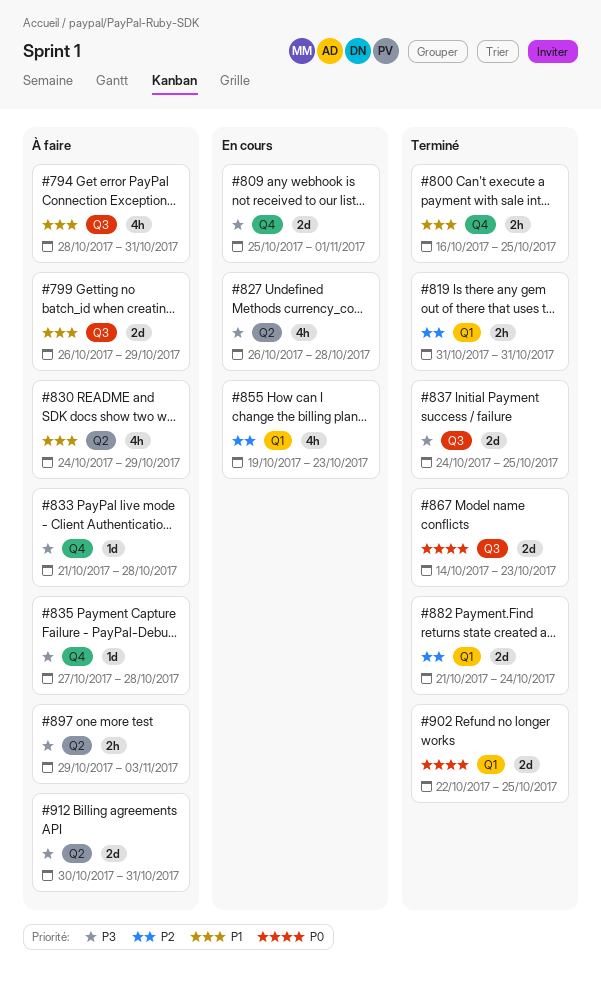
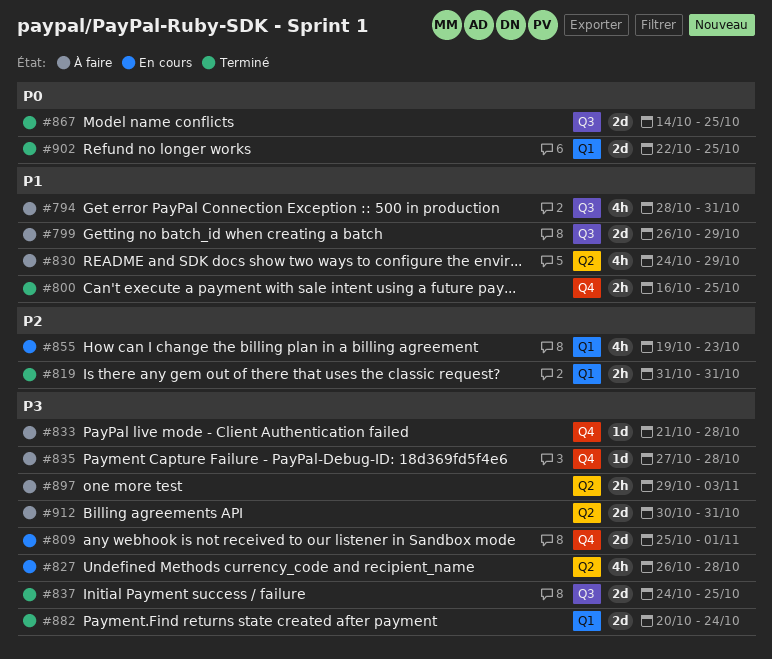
#867, due: Oct 23 -> Oct 25
#882, priority: P2 -> P3
#882, start: Oct 21 -> Oct 20

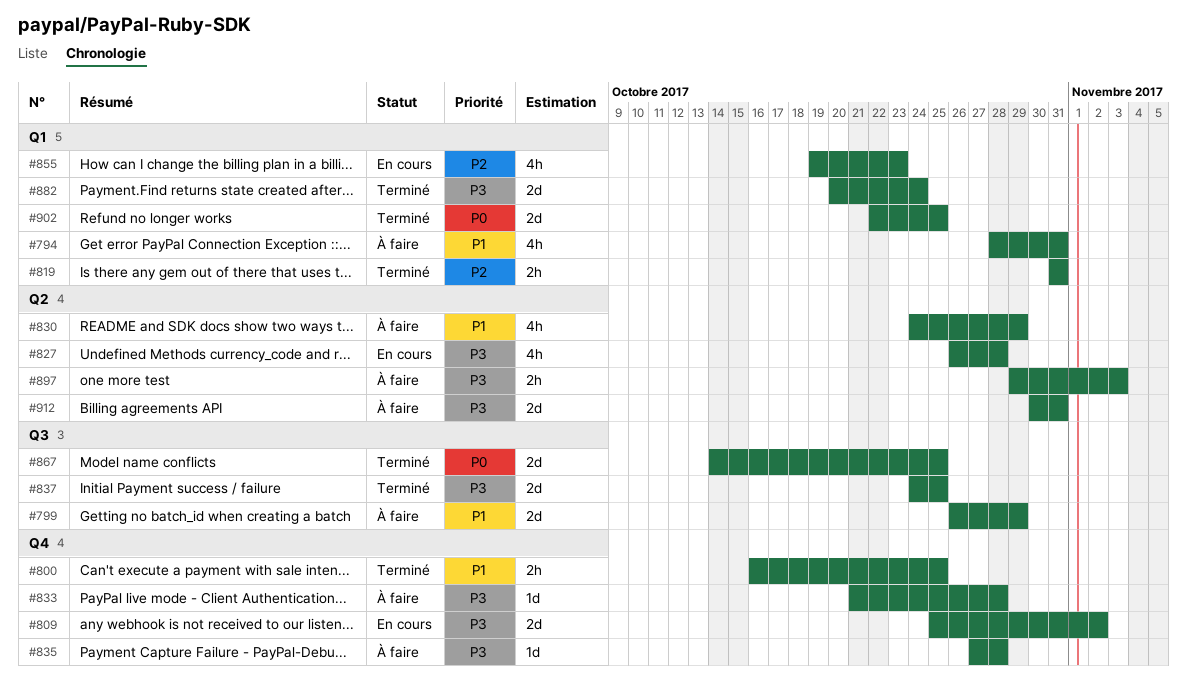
#794, label: Q3 -> Q1
#809, due: Nov 1 -> Nov 2

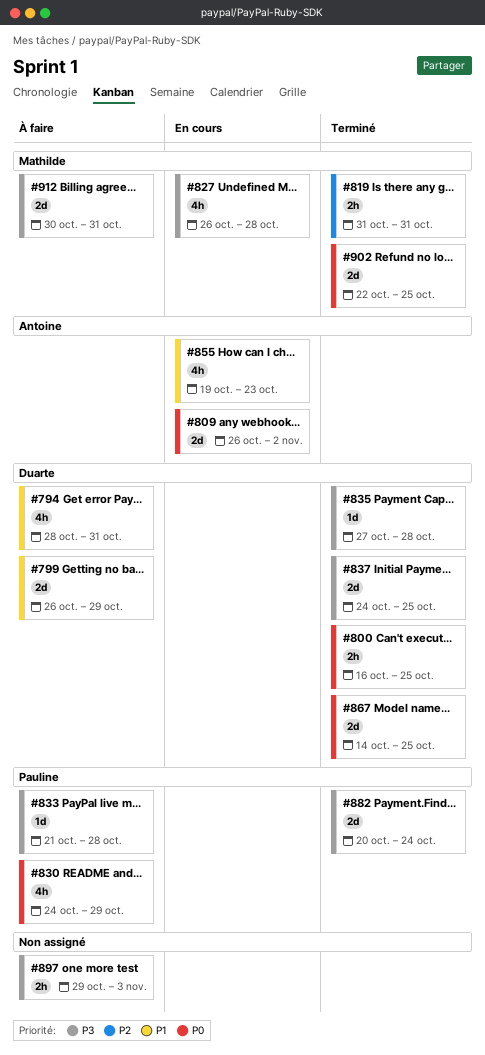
#800, priority: P1 -> P0
#809, priority: P3 -> P0
#809, start: Oct 25 -> Oct 26
#830, priority: P1 -> P0
#835, status: À faire -> Terminé
#855, priority: P2 -> P1

